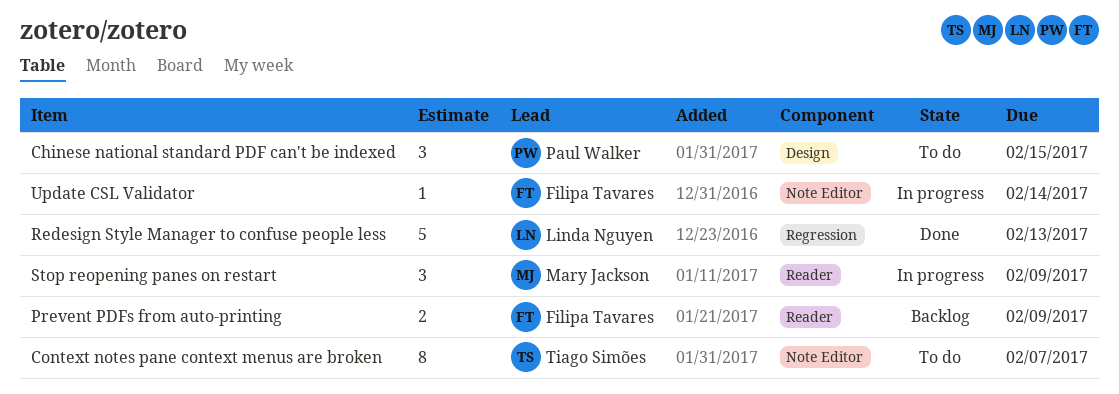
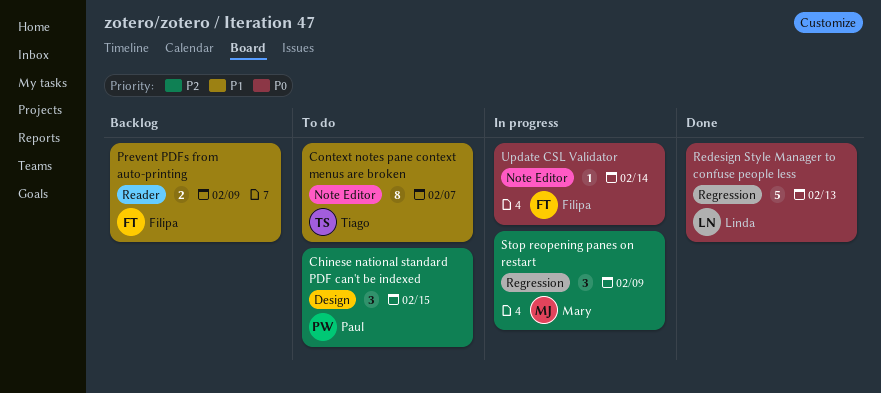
Stop reopening panes on restart, label: Reader -> Regression

